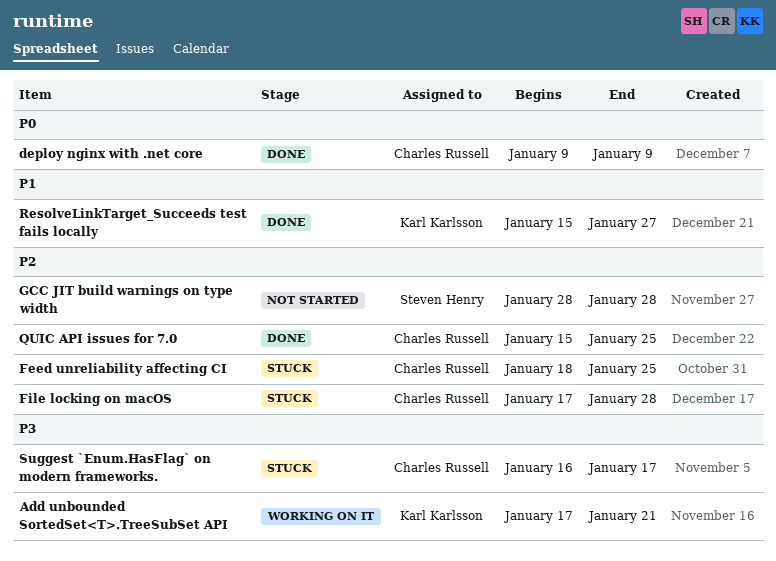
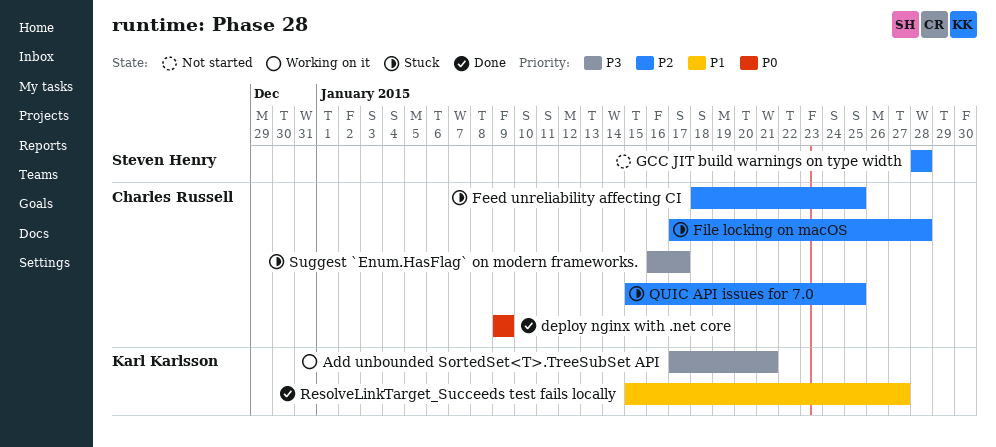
QUIC API issues for 7.0, status: Done -> Stuck

